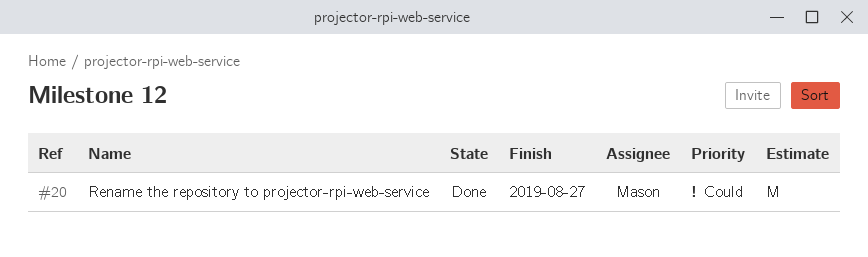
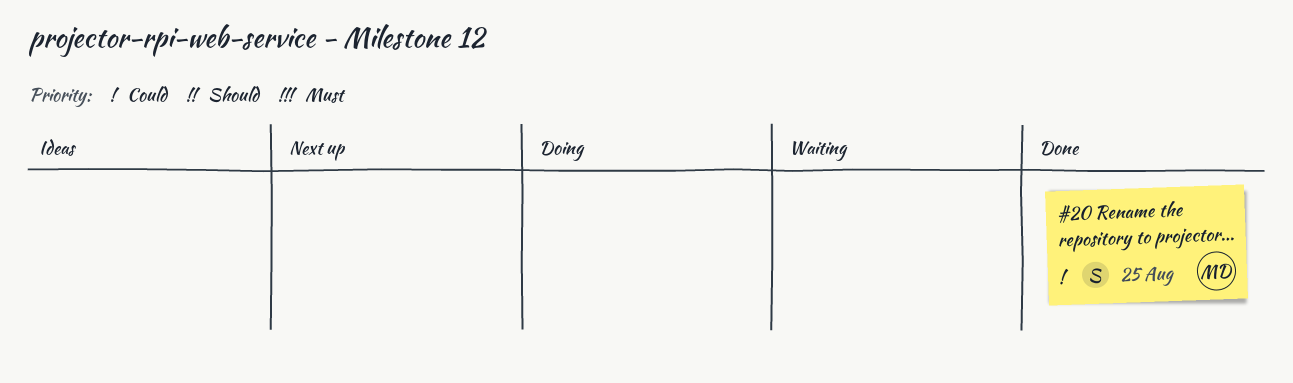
#20, estimate: M -> S
#20, due: Aug 27 -> Aug 25

